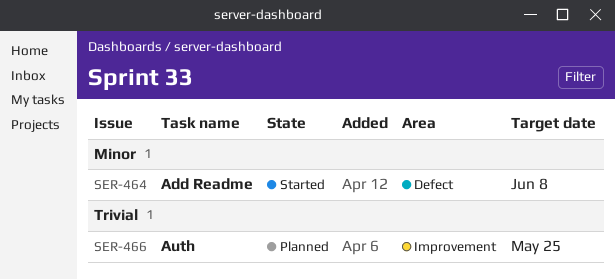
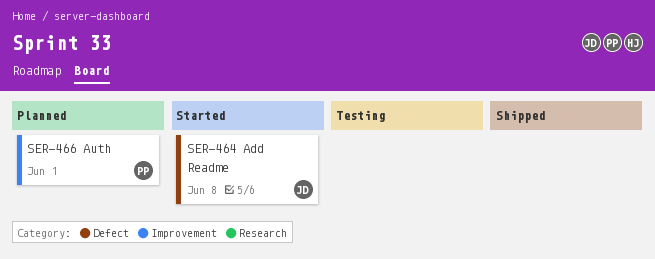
SER-466, due: May 25 -> Jun 1

